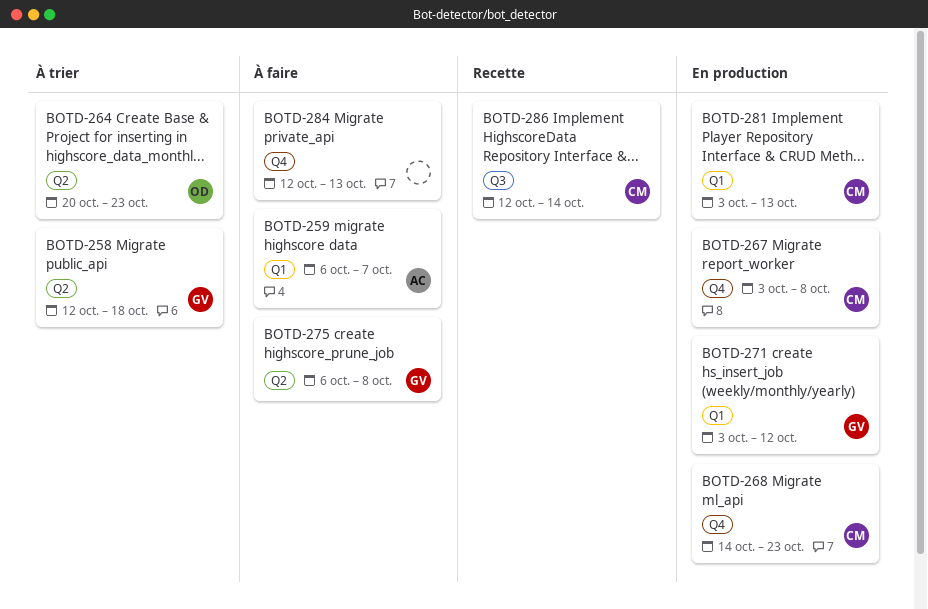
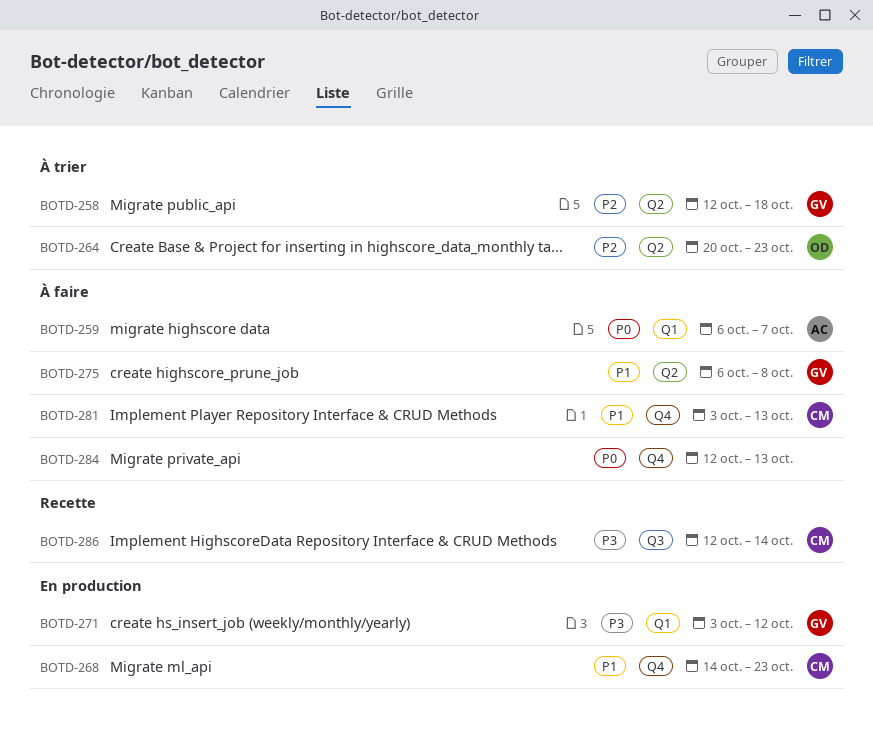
BOTD-267: present -> none
BOTD-281, status: En production -> À faire
BOTD-281, label: Q1 -> Q4

